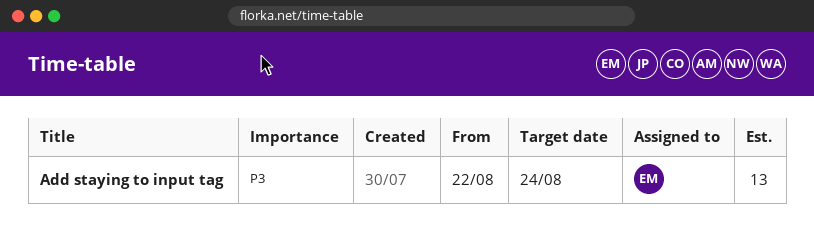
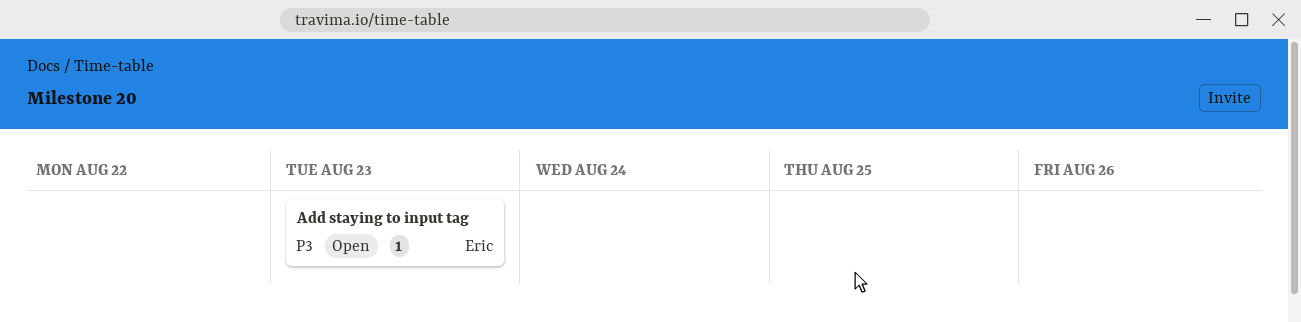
Add staying to input tag, estimate: 13 -> 1
Add staying to input tag, due: Aug 24 -> Aug 23

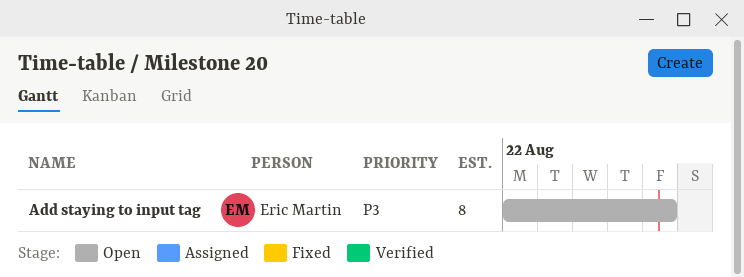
Add staying to input tag, estimate: 1 -> 8
Add staying to input tag, due: Aug 23 -> Aug 26

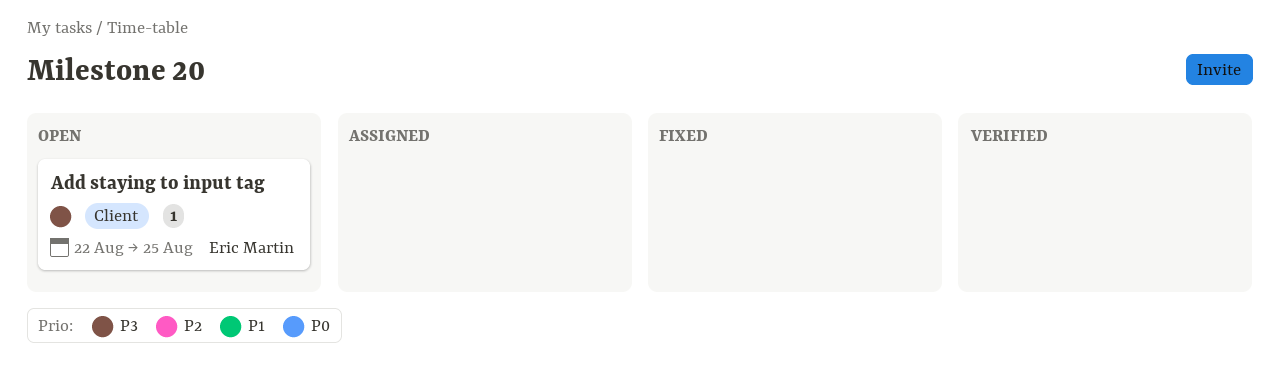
Add staying to input tag, estimate: 8 -> 1
Add staying to input tag, due: Aug 26 -> Aug 25

